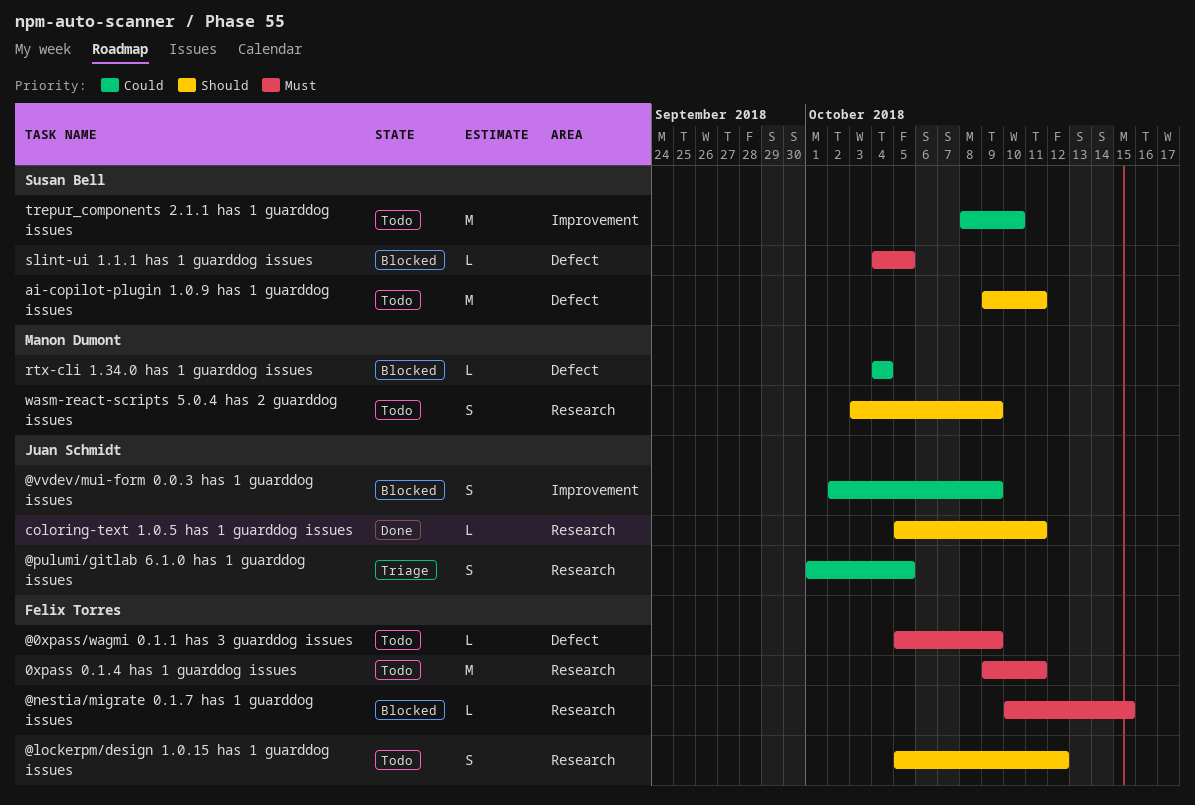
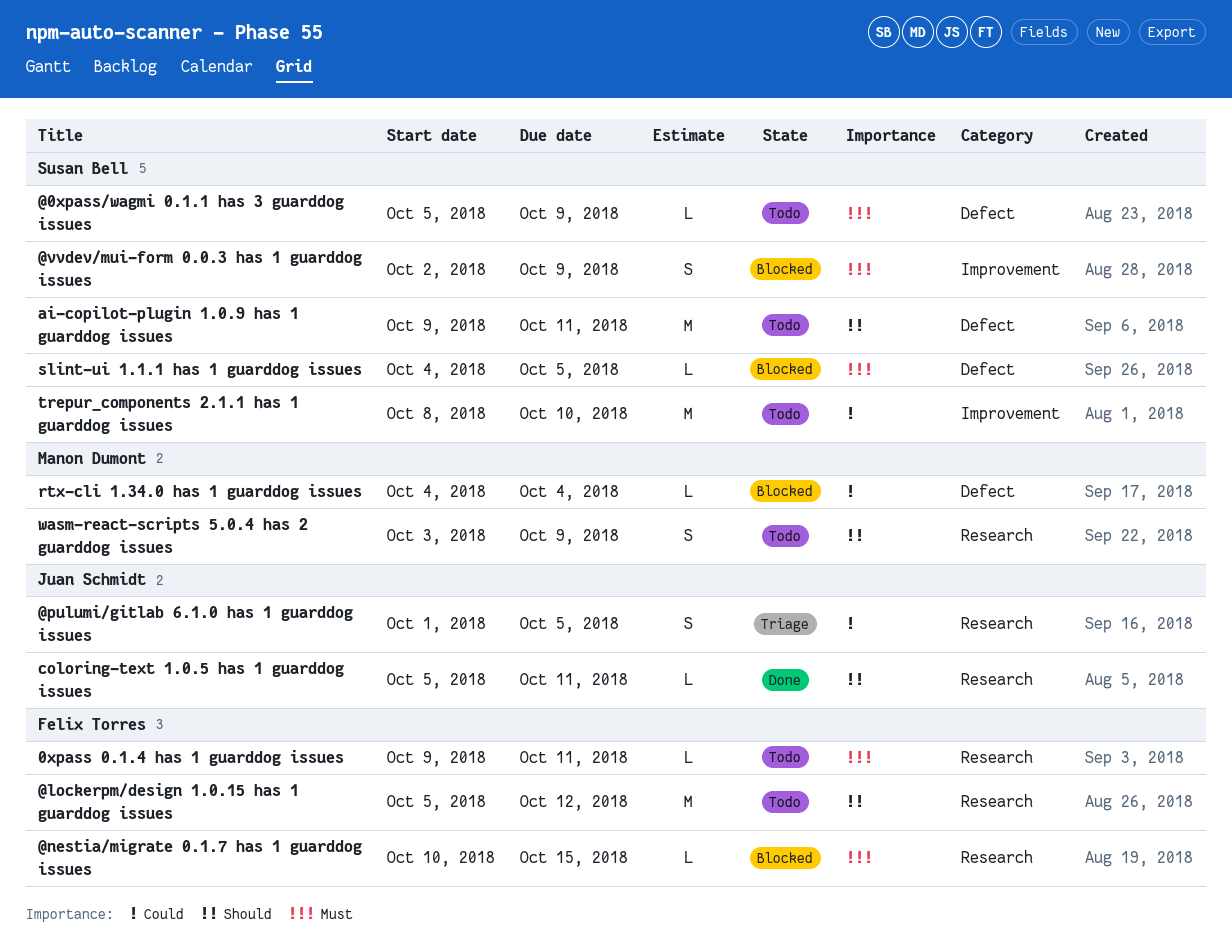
0xpass 0.1.4 has 1 guarddog issues, estimate: M -> L
@0xpass/wagmi 0.1.1 has 3 guarddog issues, owner: Felix Torres -> Susan Bell
@lockerpm/design 1.0.15 has 1 guarddog issues, estimate: S -> M
@vvdev/mui-form 0.0.3 has 1 guarddog issues, owner: Juan Schmidt -> Susan Bell
@vvdev/mui-form 0.0.3 has 1 guarddog issues, priority: Could -> Must

